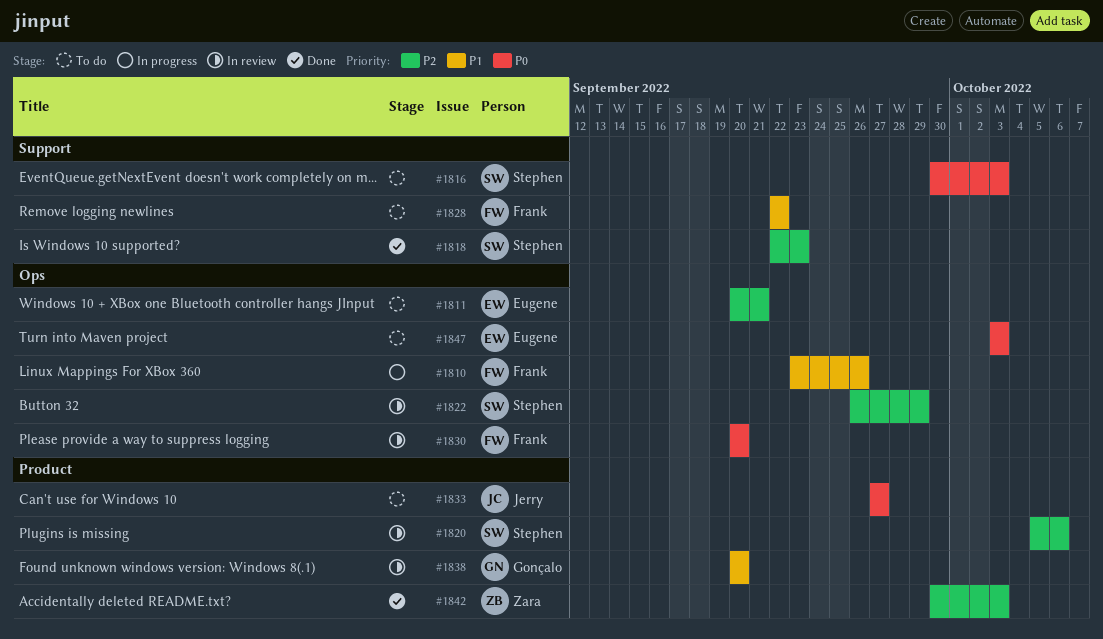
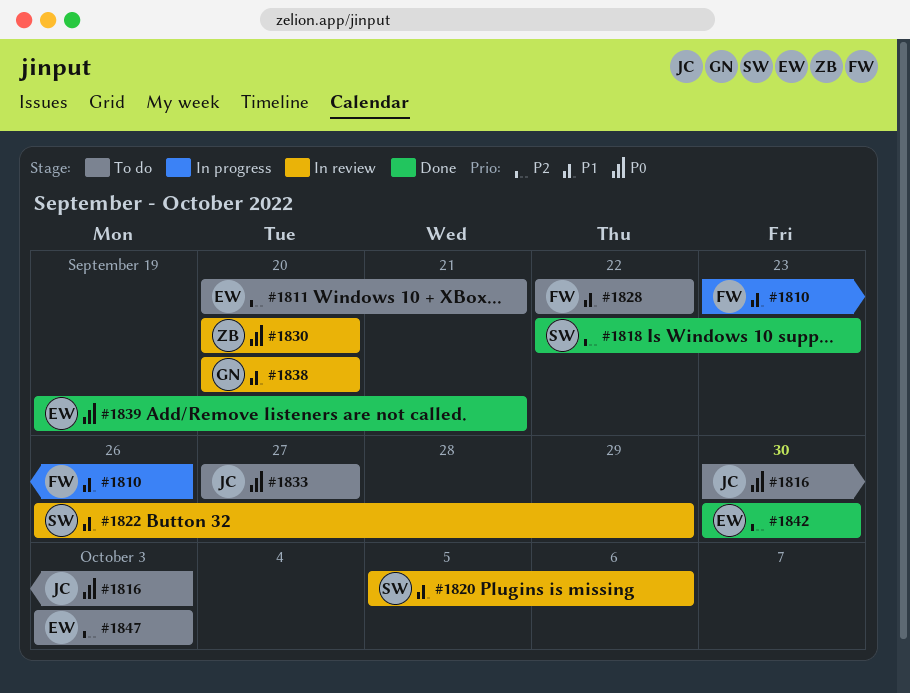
#1816, owner: Stephen -> Jerry
#1820, priority: P2 -> P1
#1822, priority: P2 -> P1
#1830, owner: Frank -> Zara
#1839: none -> present
#1842, owner: Zara -> Eugene
#1842, due: Oct 3 -> Sep 30
#1847, priority: P0 -> P2

